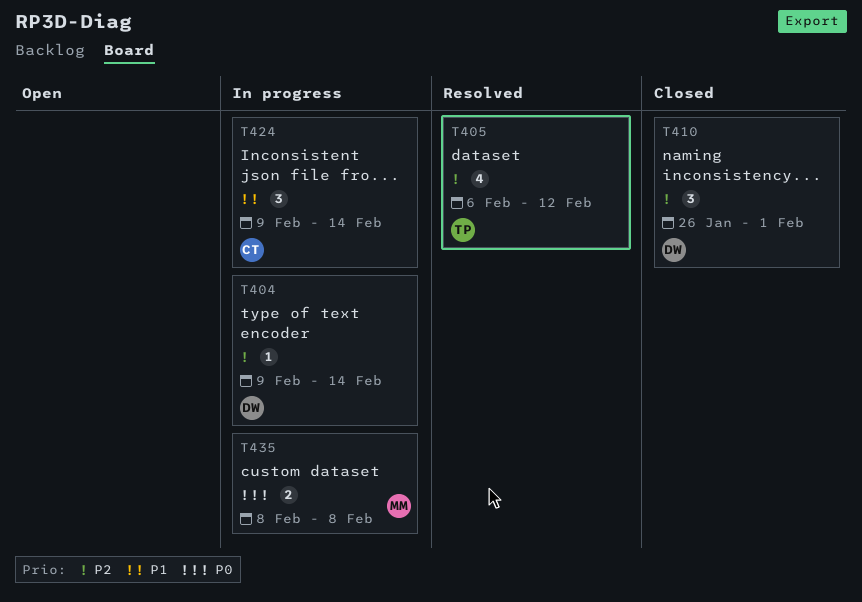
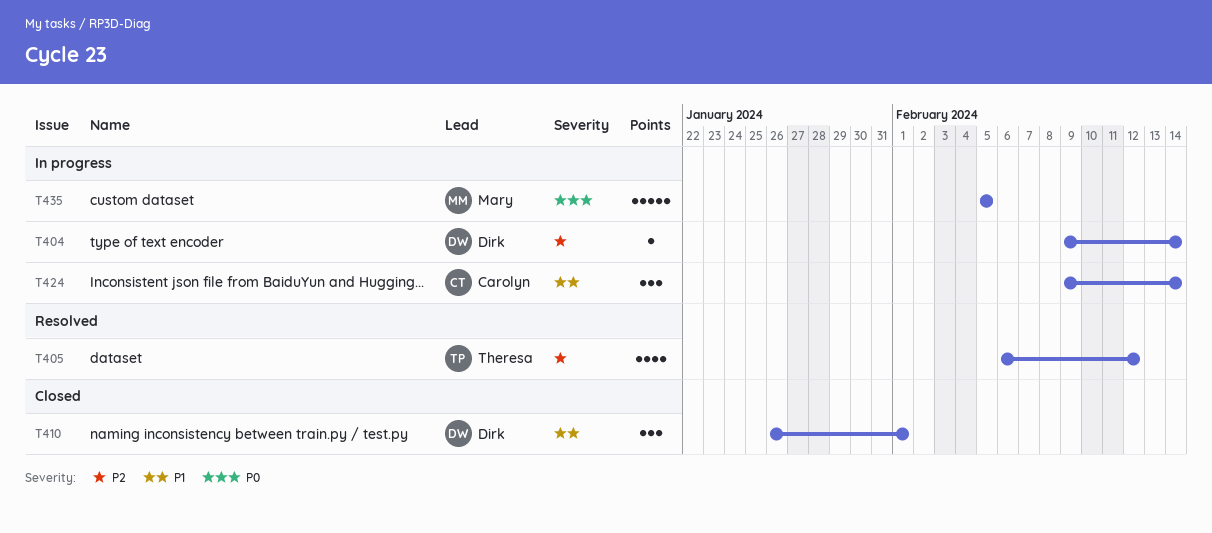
T410, priority: P2 -> P1
T435, estimate: 2 -> 5
T435, start: Feb 8 -> Feb 5
T435, due: Feb 8 -> Feb 5

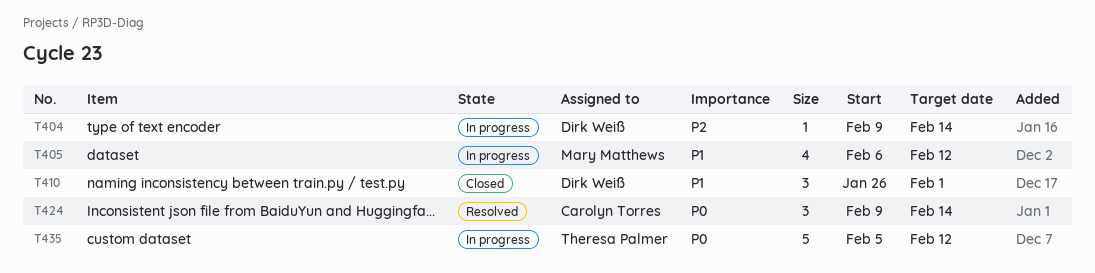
T405, status: Resolved -> In progress
T405, owner: Theresa Palmer -> Mary Matthews
T405, priority: P2 -> P1
T424, status: In progress -> Resolved
T424, priority: P1 -> P0
T435, owner: Mary Matthews -> Theresa Palmer
T435, due: Feb 5 -> Feb 12

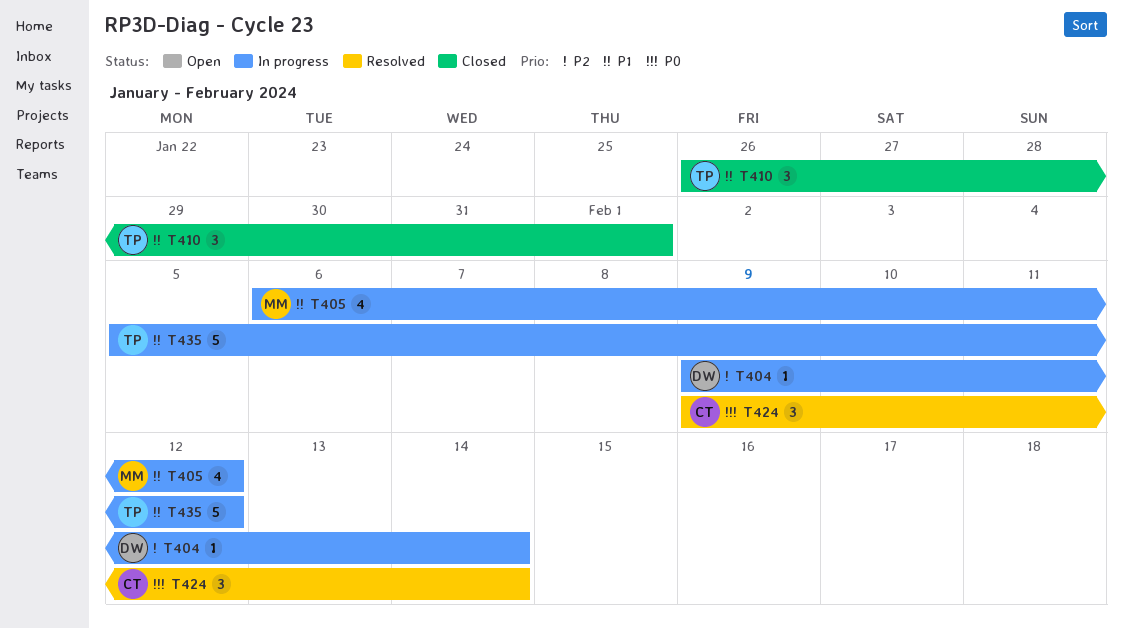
T410, owner: Dirk Weiß -> Theresa Palmer
T435, priority: P0 -> P1

